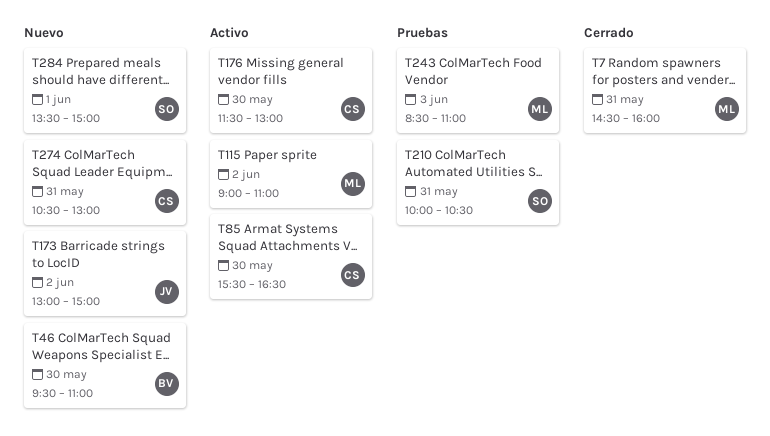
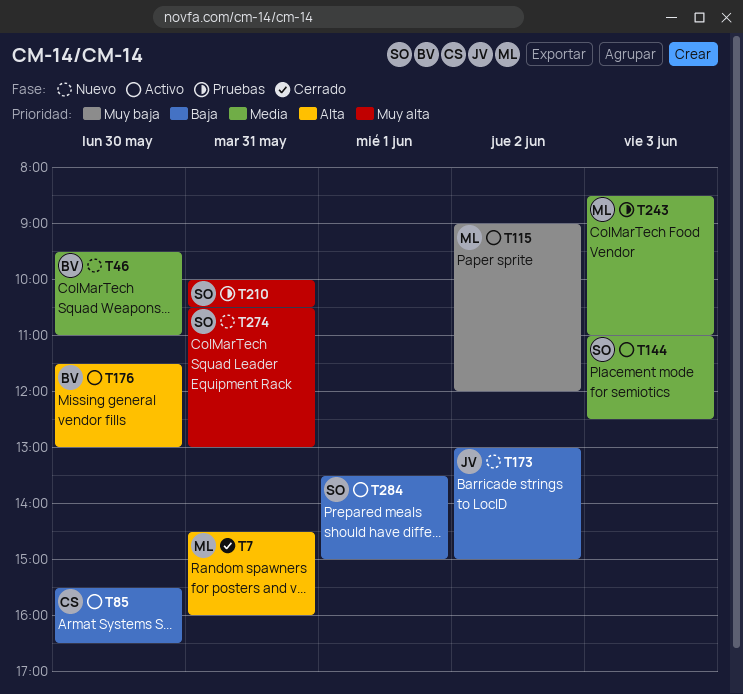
T115, ends: 11:00 -> 12:00
T144: none -> present
T176, owner: CS -> BV
T274, owner: CS -> SO
T284, status: Nuevo -> Activo

